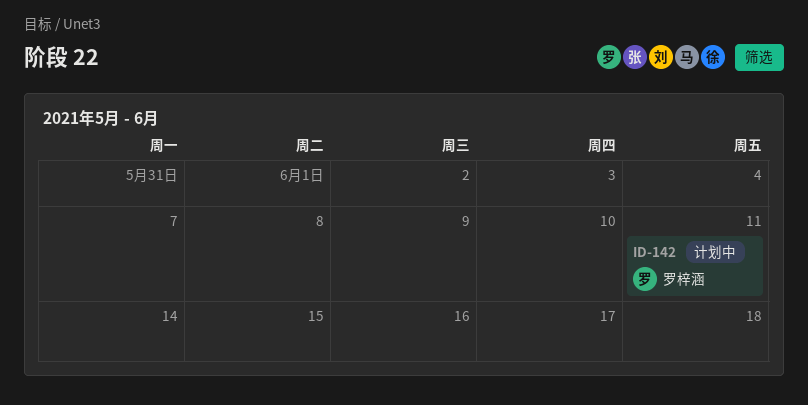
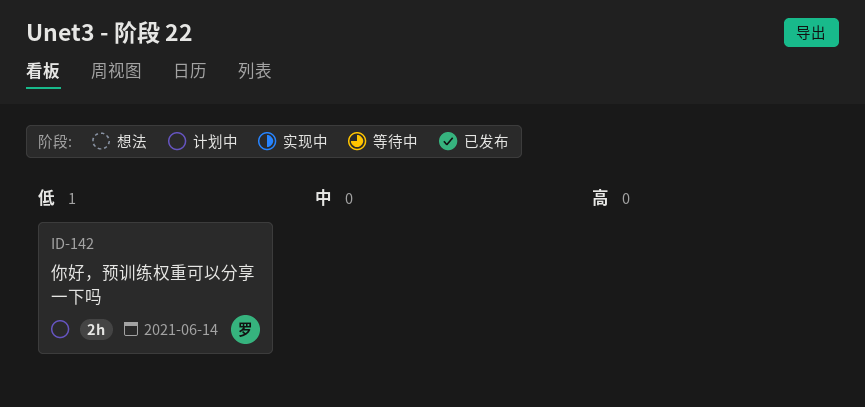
ID-142, due: Jun 11 -> Jun 14

